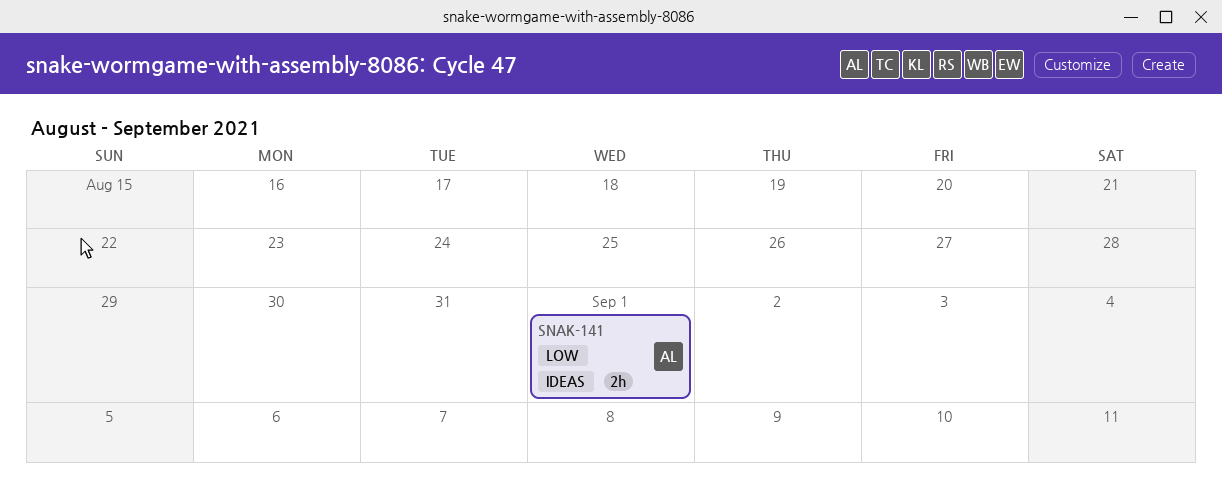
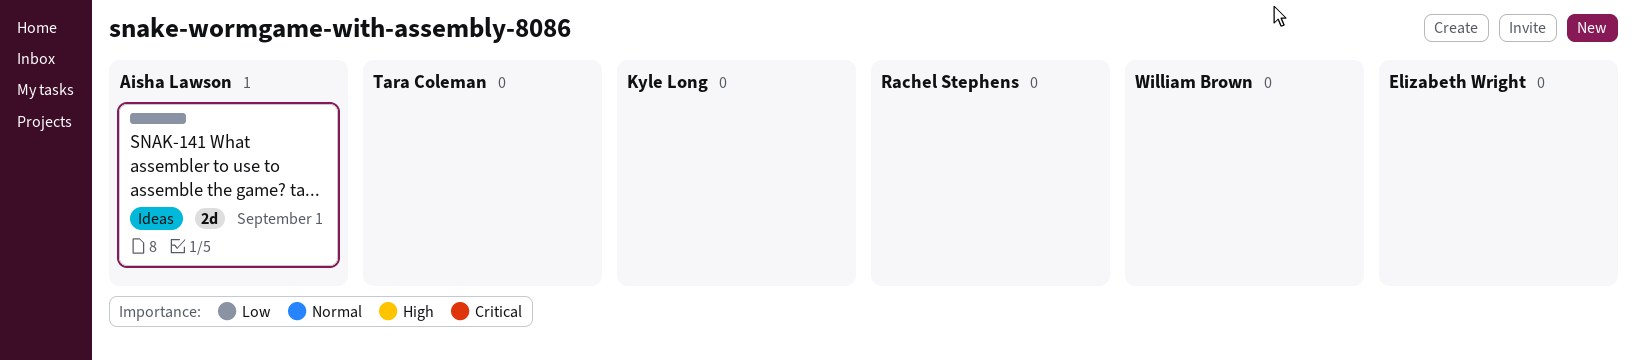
SNAK-141, estimate: 2h -> 2d

